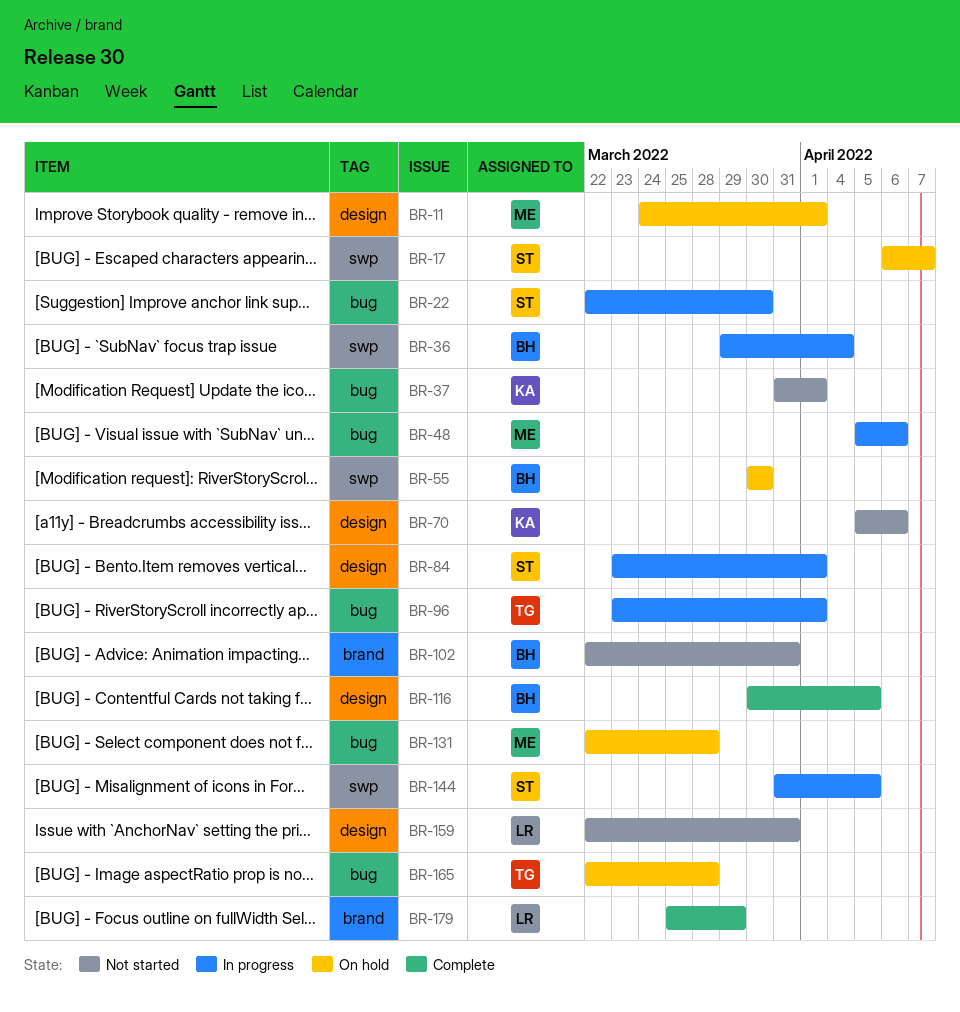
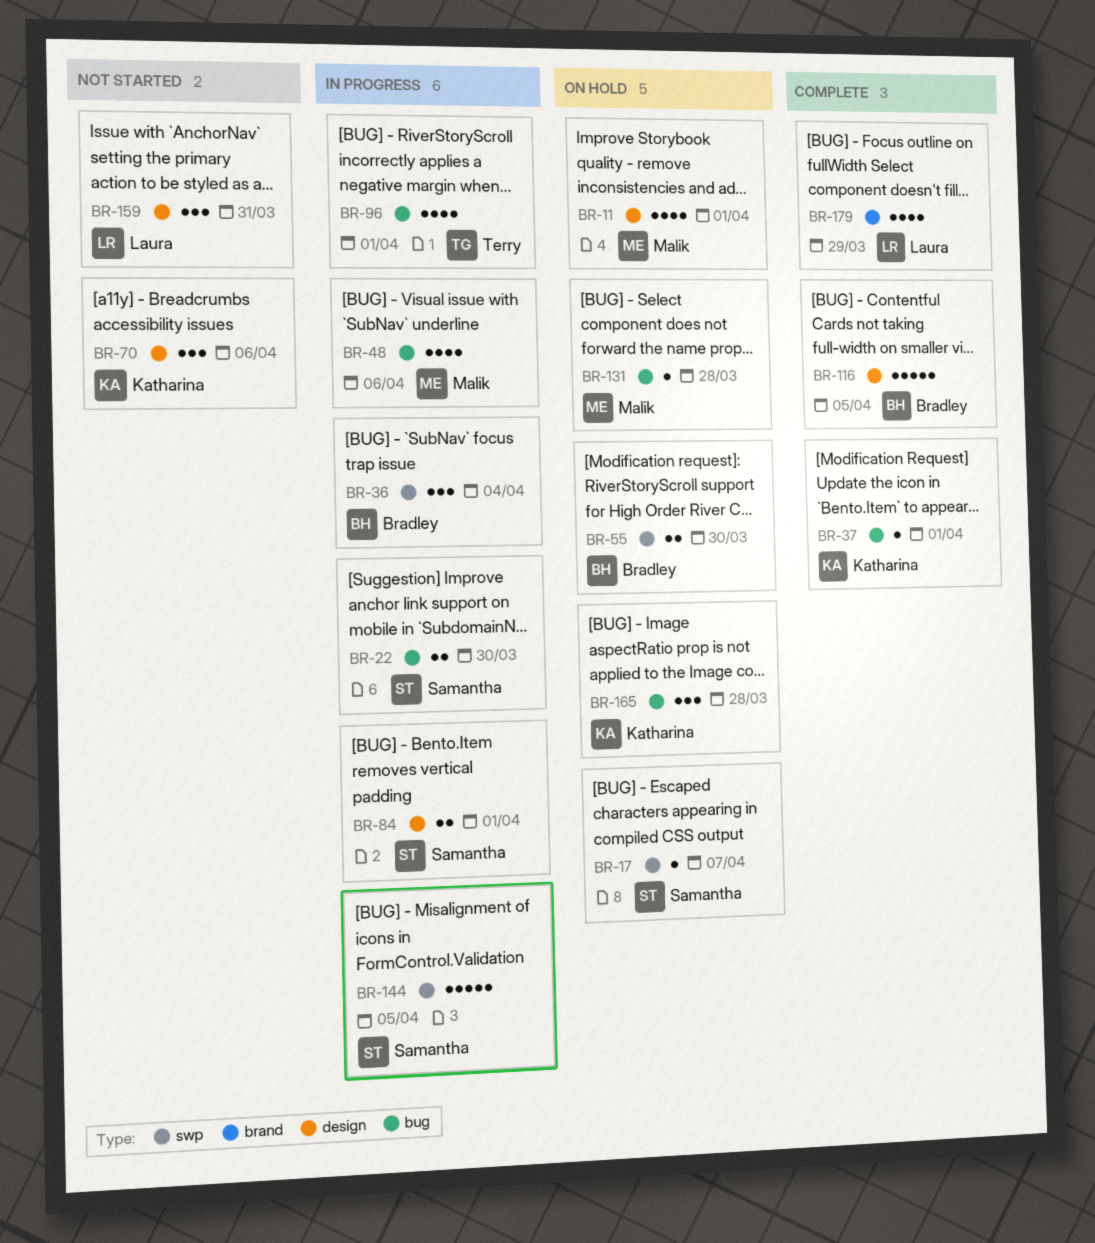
BR-37, status: Not started -> Complete
BR-102: present -> none
BR-165, owner: Terry -> Katharina

